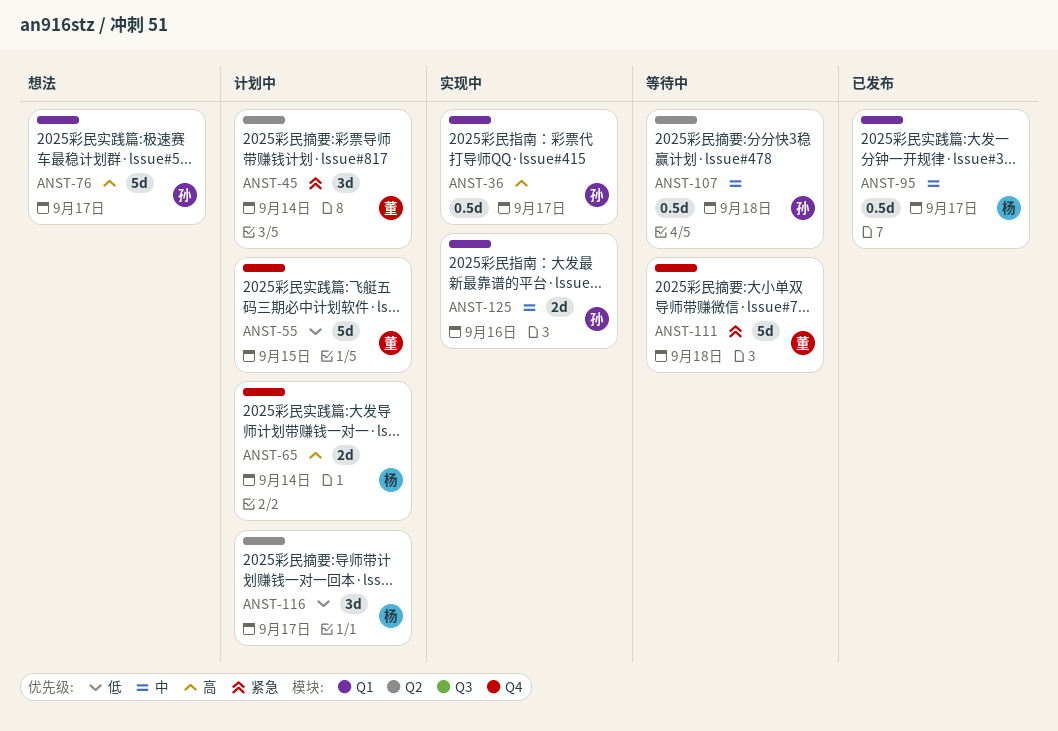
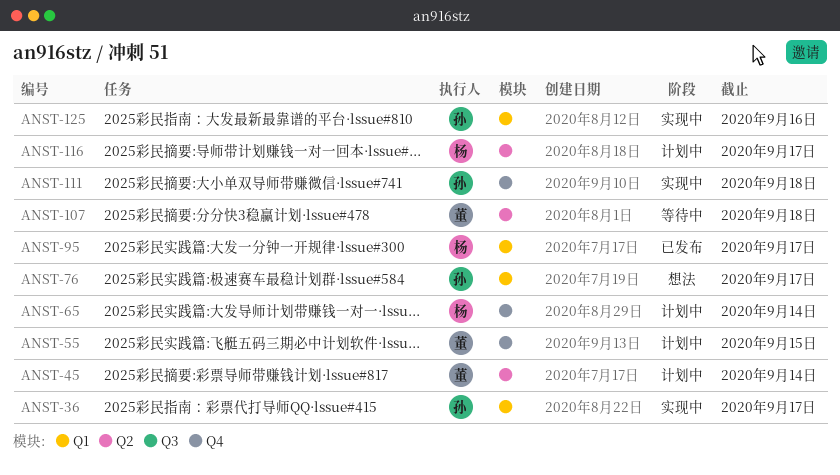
ANST-107, owner: 孙 -> 董
ANST-111, status: 等待中 -> 实现中
ANST-111, owner: 董 -> 孙

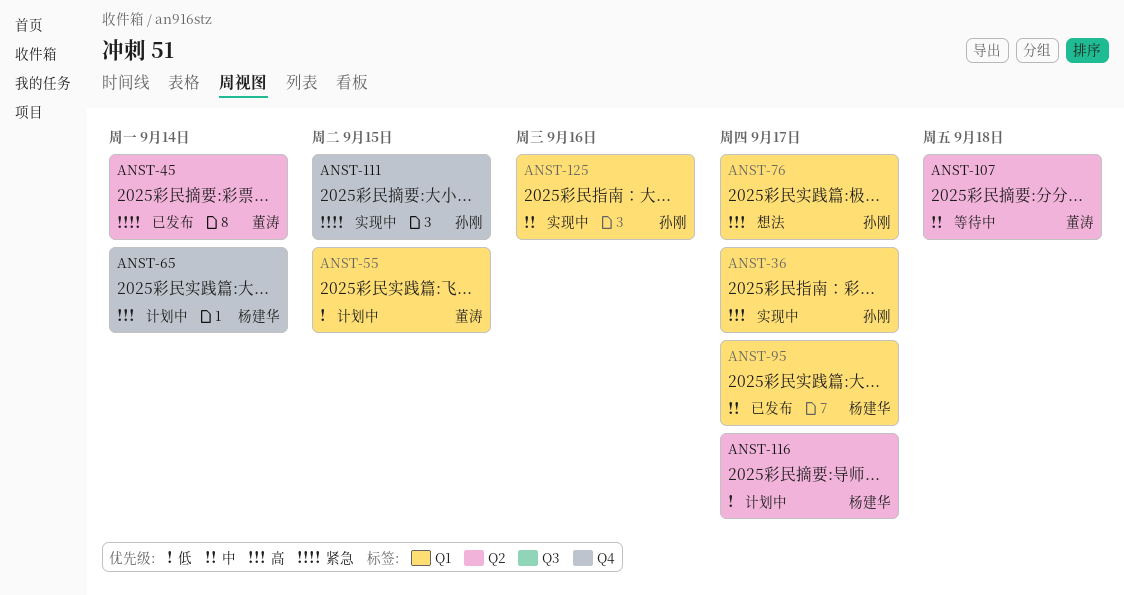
ANST-45, status: 计划中 -> 已发布
ANST-55, label: Q4 -> Q1
ANST-111, due: Sep 18 -> Sep 15

